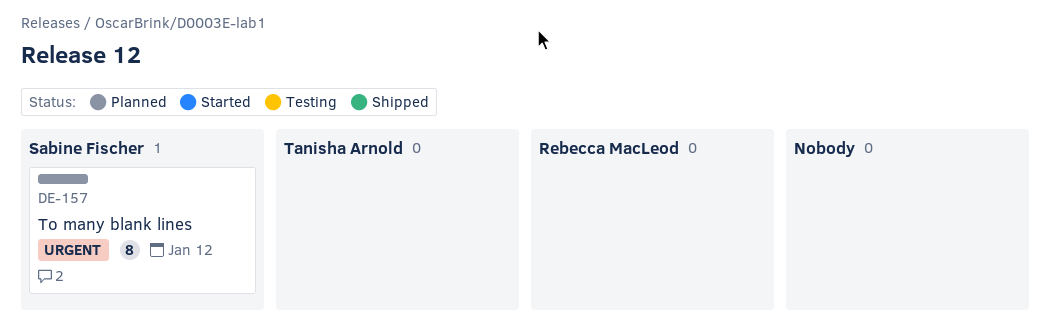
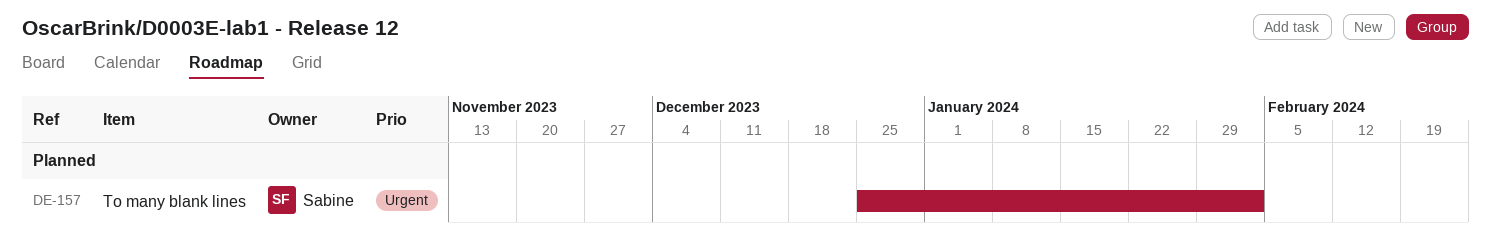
DE-157, due: Jan 12 -> Feb 2

